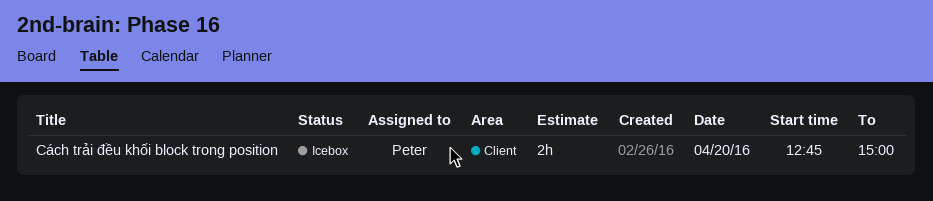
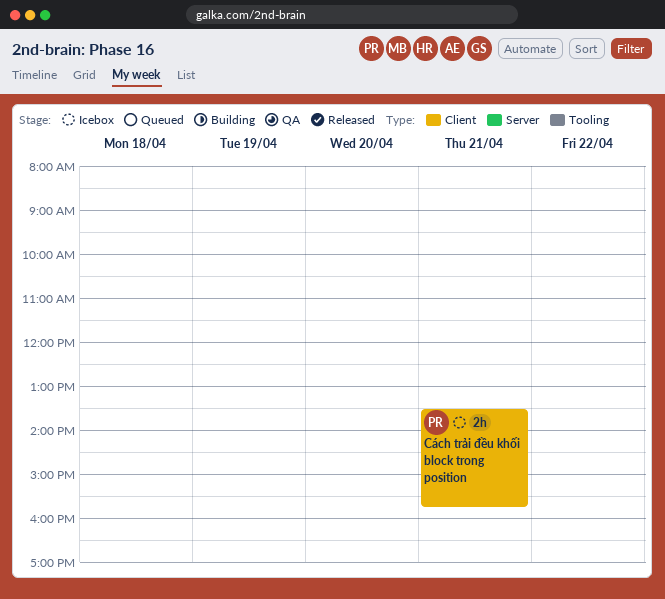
Cách trải đều khối block trong position, day: Apr 20 -> Apr 21
Cách trải đều khối block trong position, begins: 12:45 -> 13:30
Cách trải đều khối block trong position, ends: 15:00 -> 15:45

